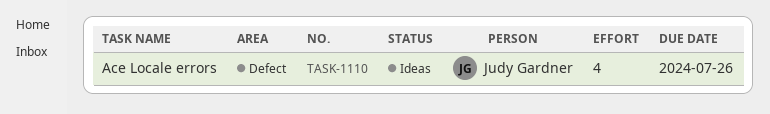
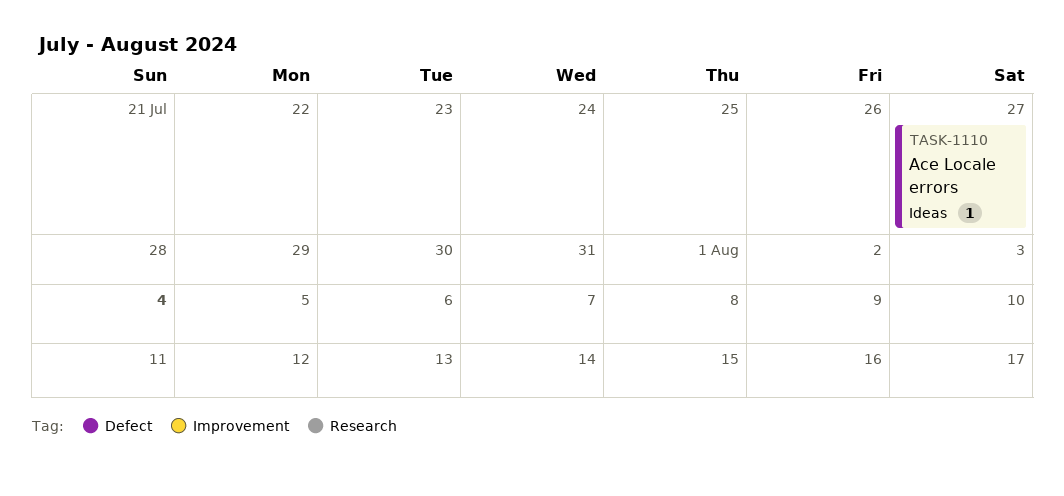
TASK-1110, estimate: 4 -> 1
TASK-1110, due: Jul 26 -> Jul 27

